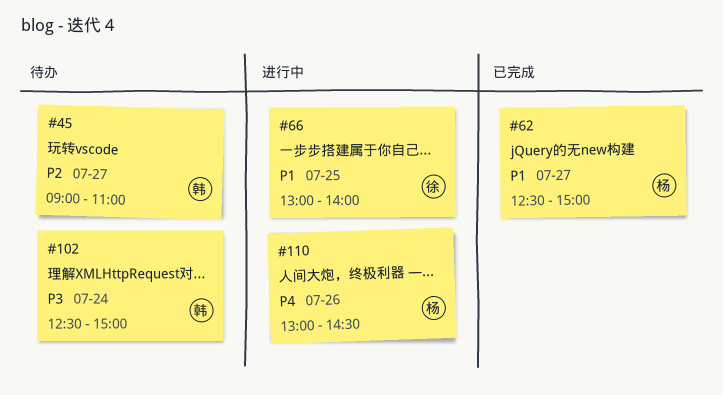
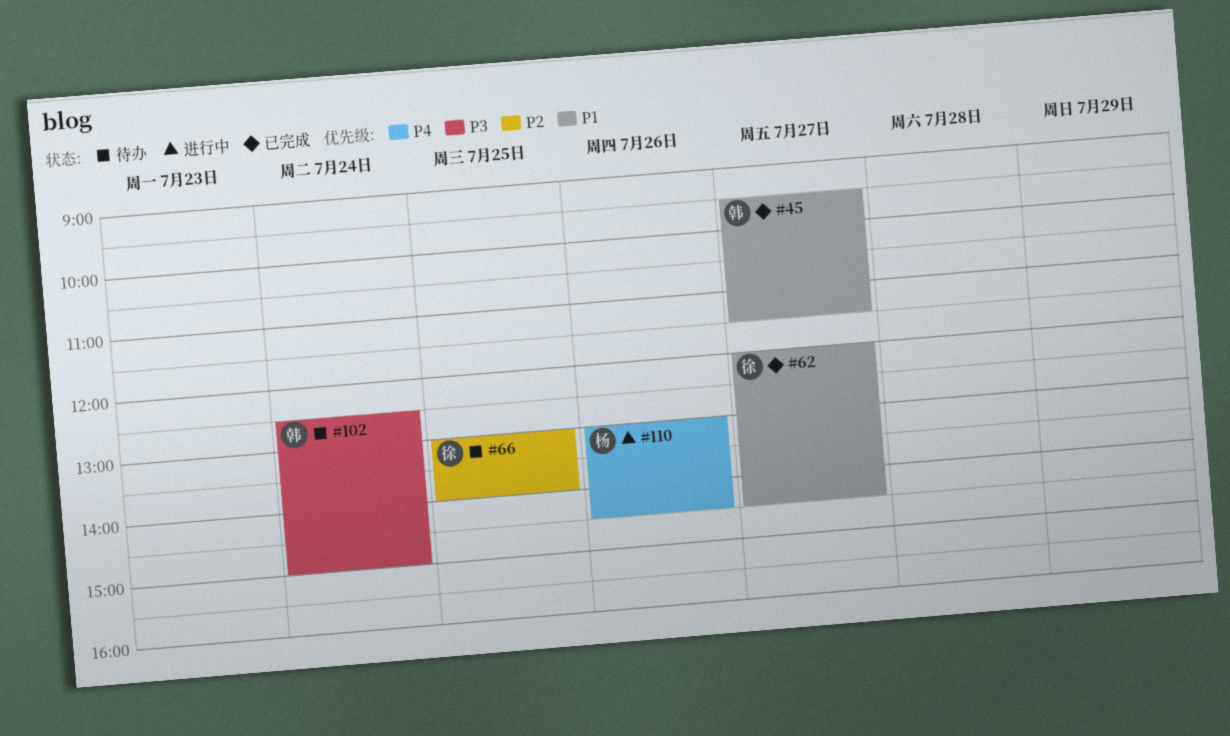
#45, status: 待办 -> 已完成
#45, priority: P2 -> P1
#45, begins: 09:00 -> 09:30
#45, ends: 11:00 -> 11:30
#62, owner: 杨 -> 徐
#62, begins: 12:30 -> 12:00
#62, ends: 15:00 -> 14:30
#66, status: 进行中 -> 待办
#66, priority: P1 -> P2

